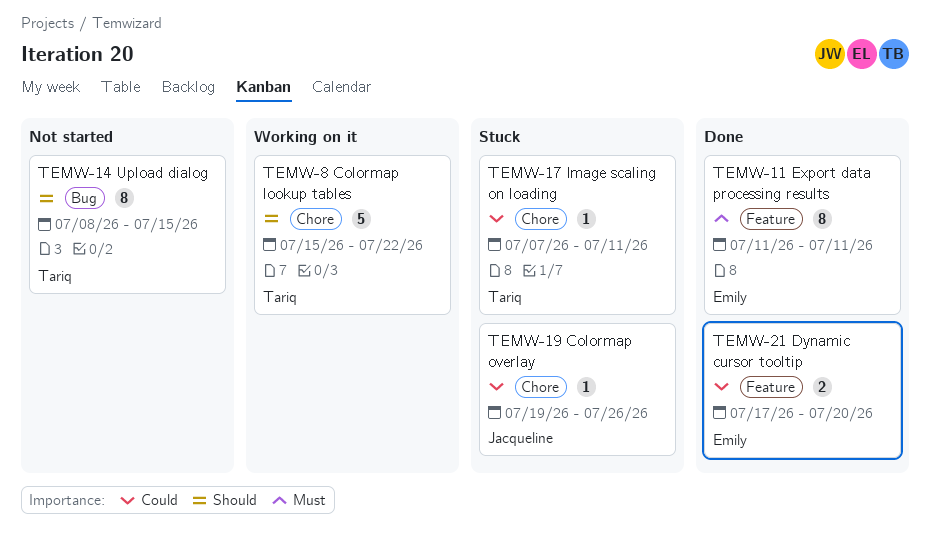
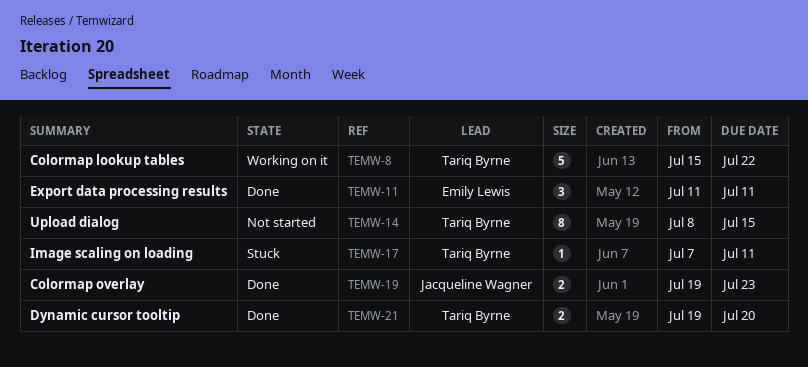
TEMW-11, estimate: 8 -> 3
TEMW-19, status: Stuck -> Done
TEMW-19, estimate: 1 -> 2
TEMW-19, due: Jul 26 -> Jul 23
TEMW-21, owner: Emily Lewis -> Tariq Byrne
TEMW-21, start: Jul 17 -> Jul 19

